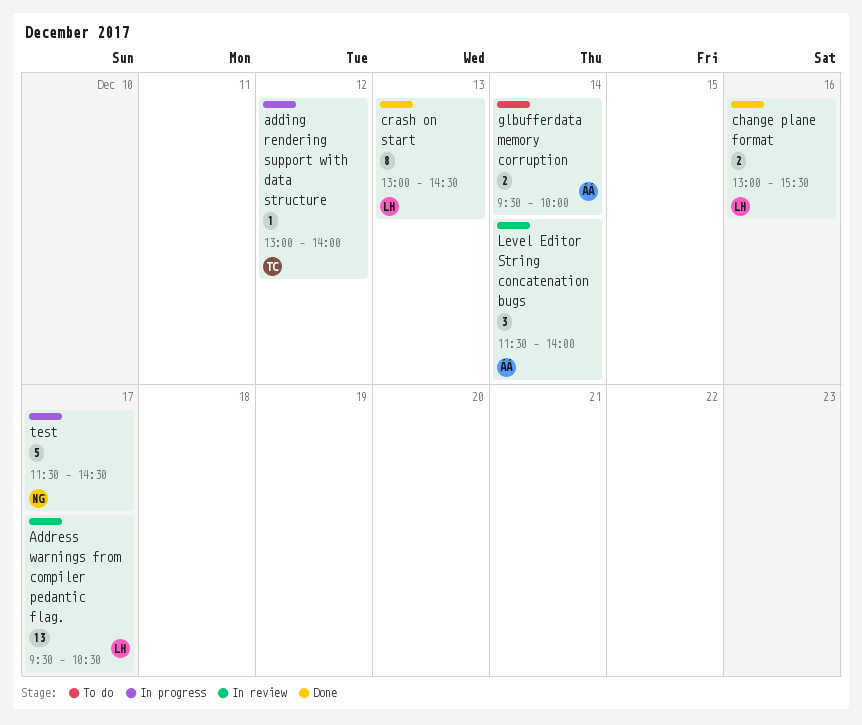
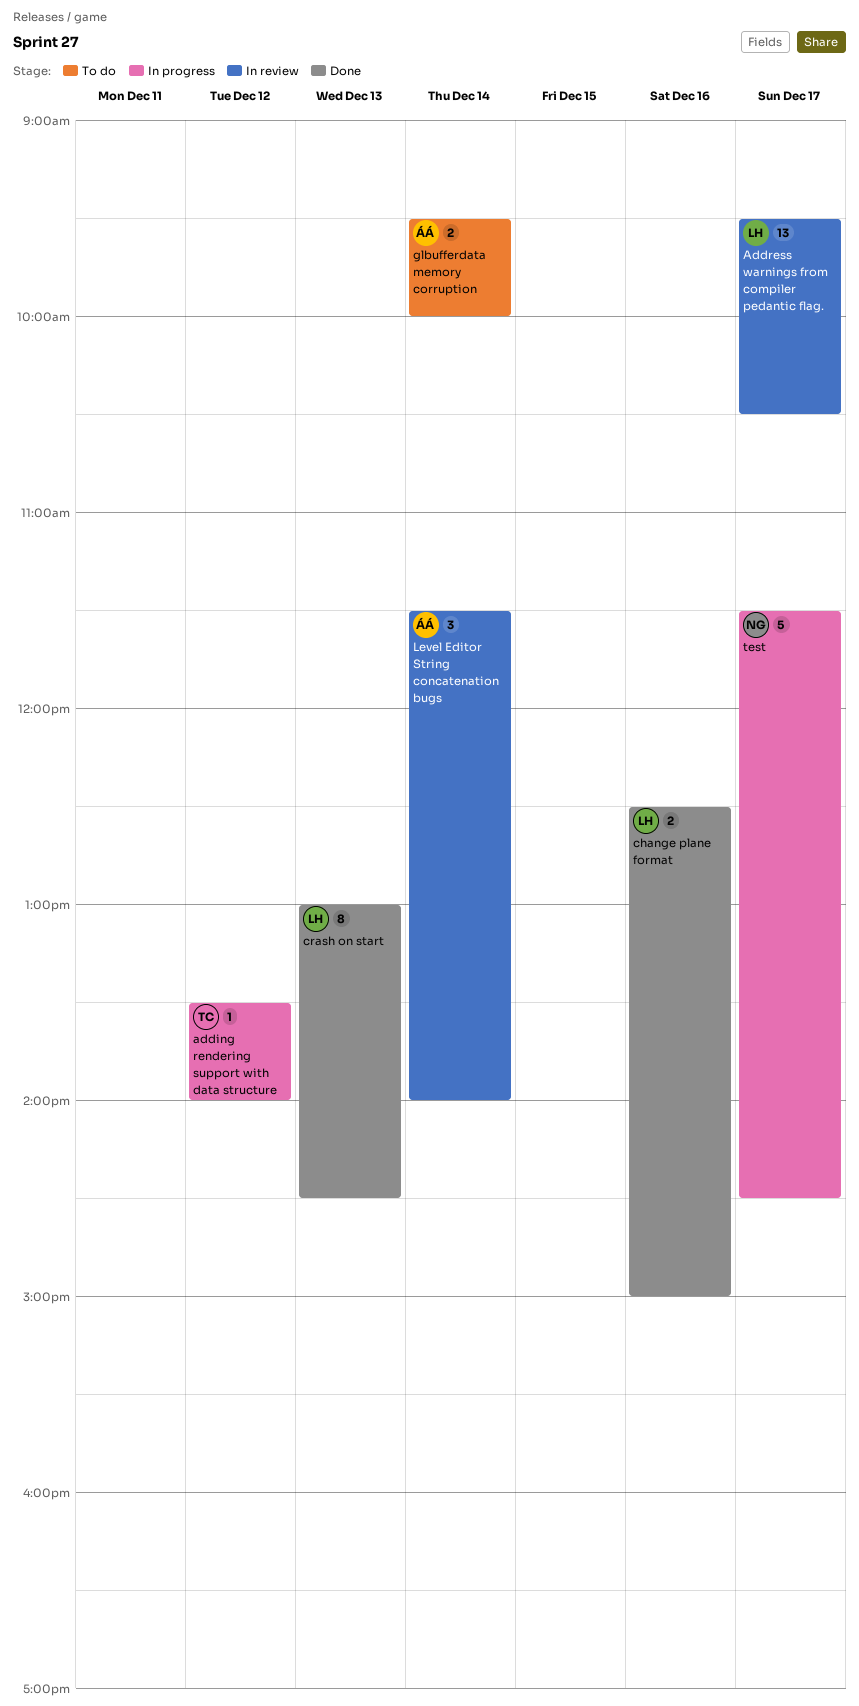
adding rendering support with data structure, begins: 13:00 -> 13:30
change plane format, begins: 13:00 -> 12:30
change plane format, ends: 15:30 -> 15:00

